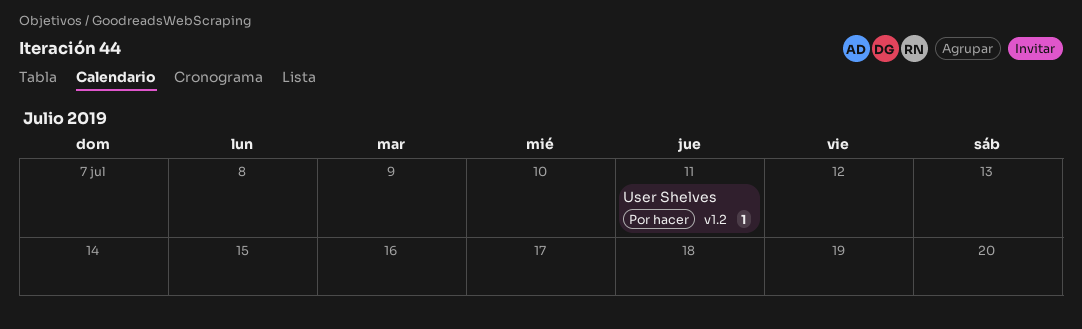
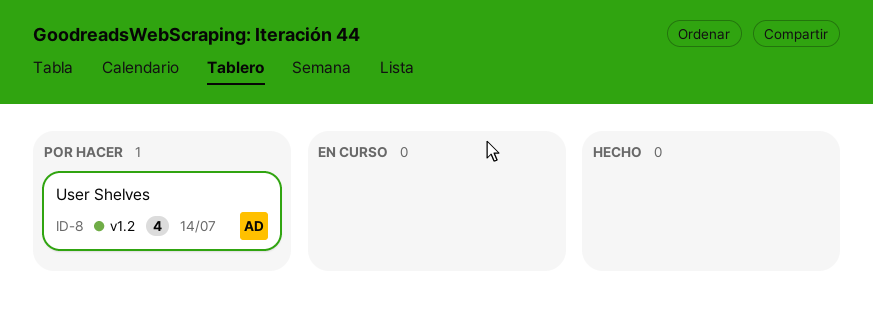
User Shelves, estimate: 1 -> 4
User Shelves, due: Jul 11 -> Jul 14

